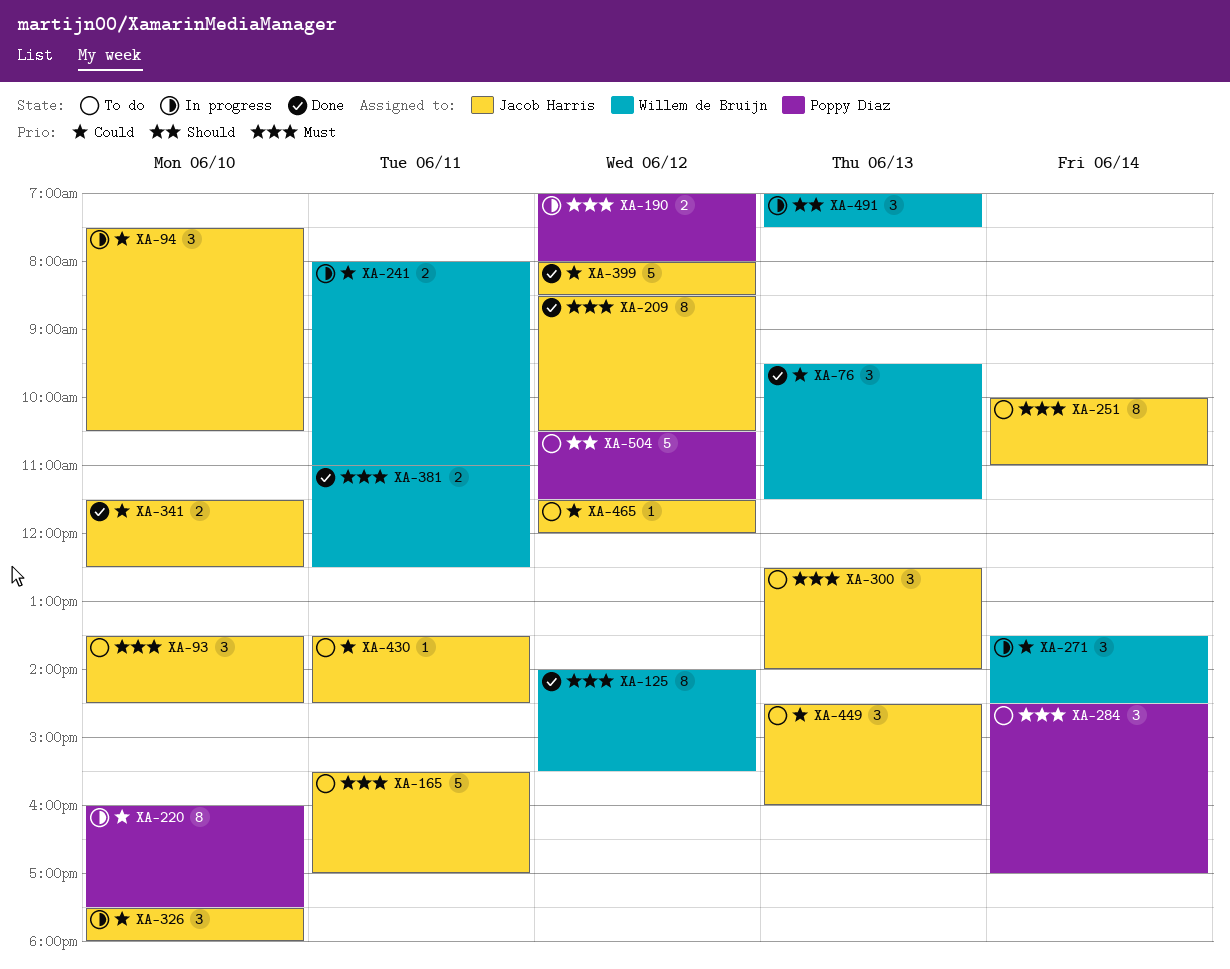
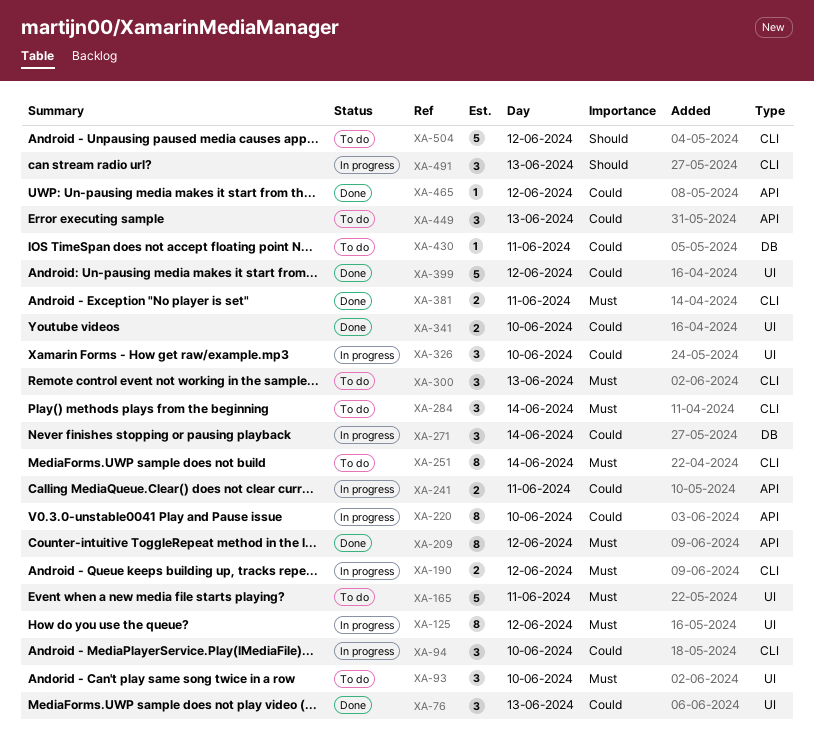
XA-125, status: Done -> In progress
XA-465, status: To do -> Done

